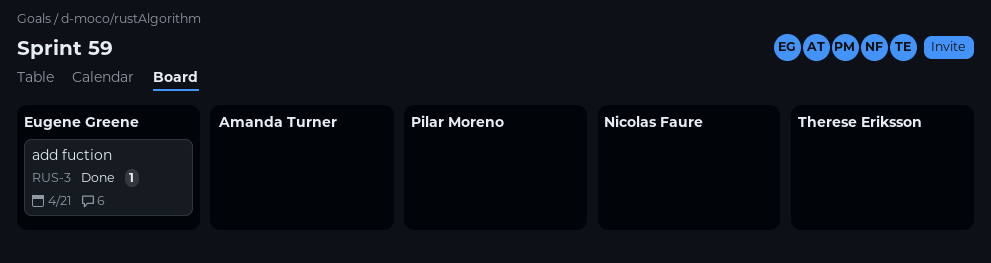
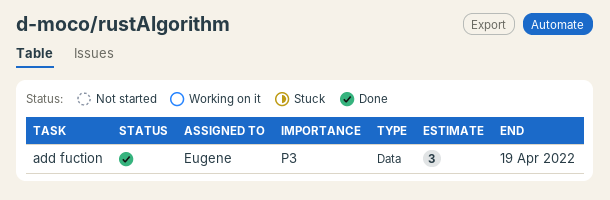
add fuction, estimate: 1 -> 3
add fuction, due: Apr 21 -> Apr 19

